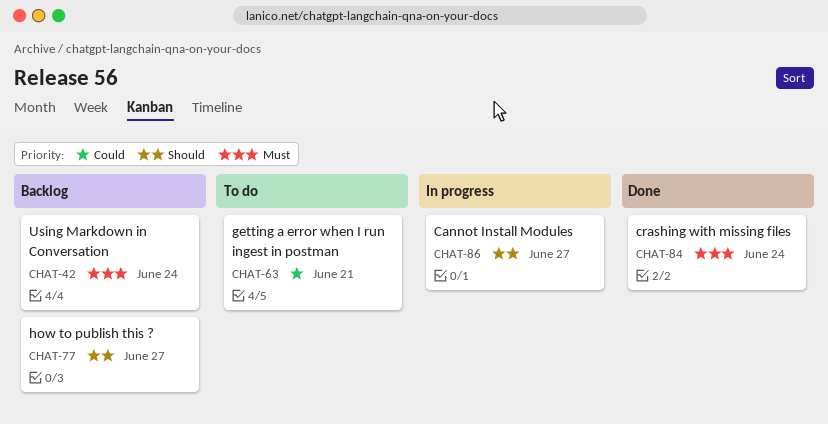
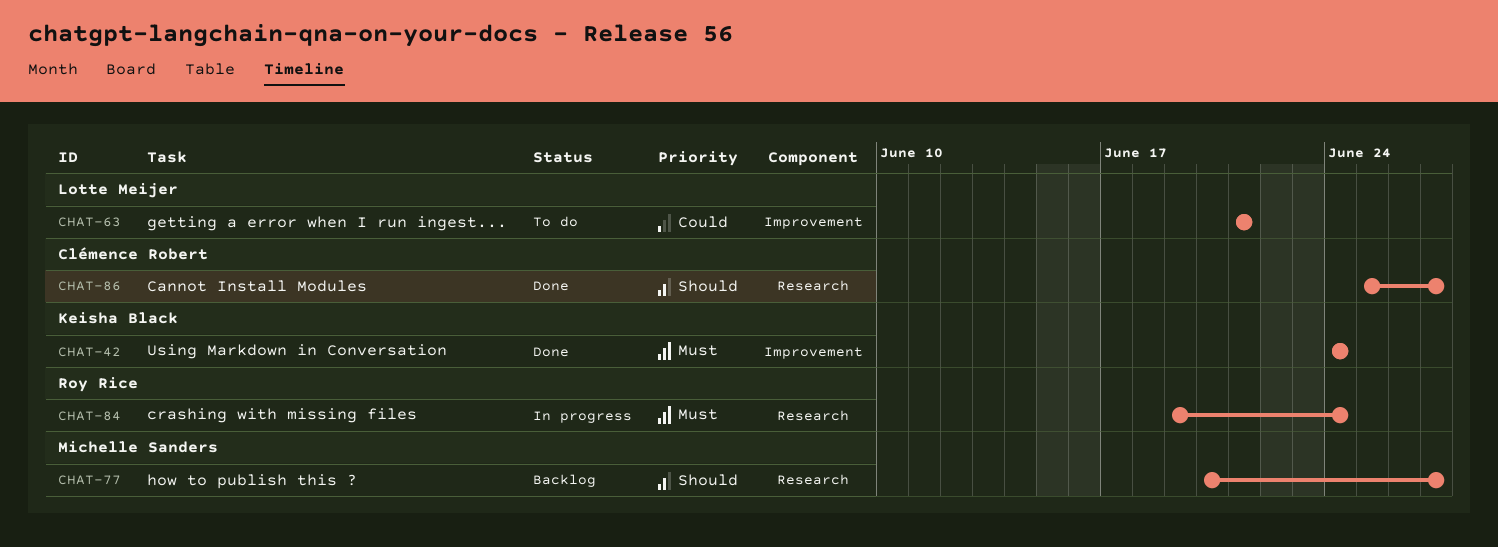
CHAT-42, status: Backlog -> Done
CHAT-84, status: Done -> In progress
CHAT-86, status: In progress -> Done

